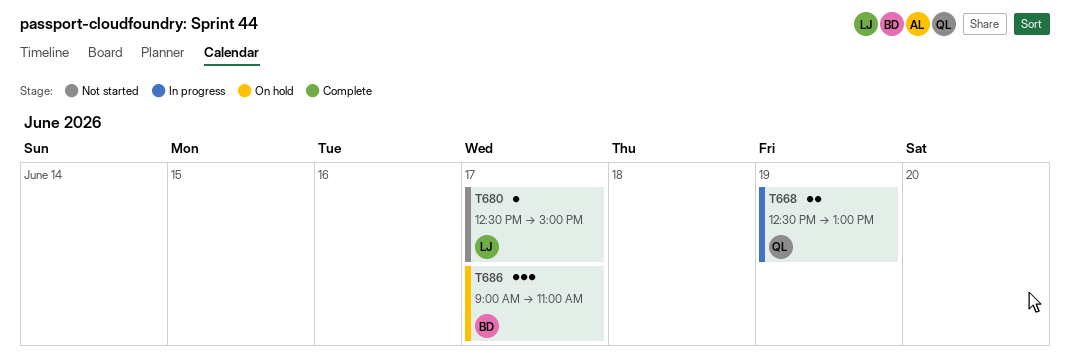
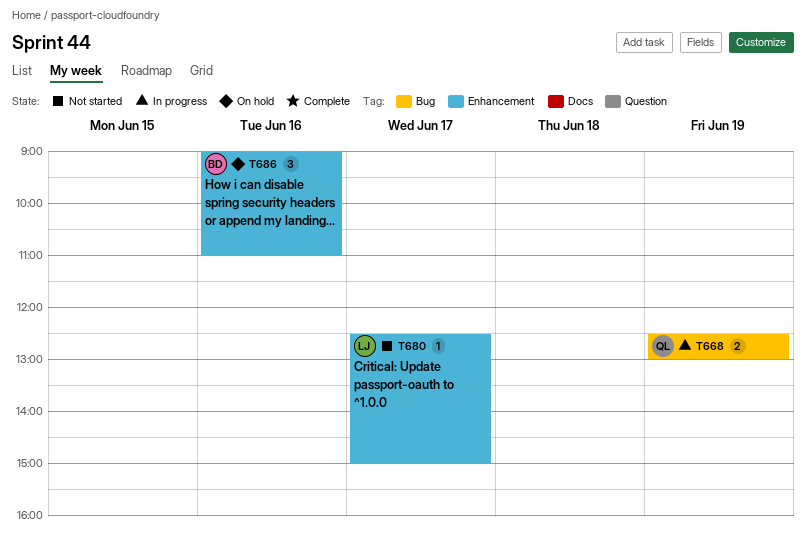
T686, day: Jun 17 -> Jun 16

